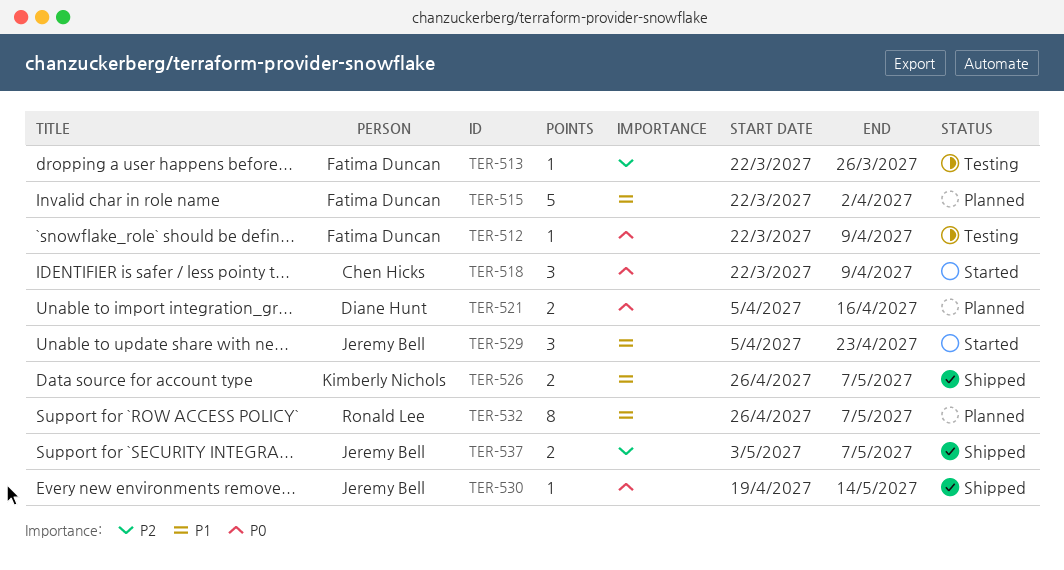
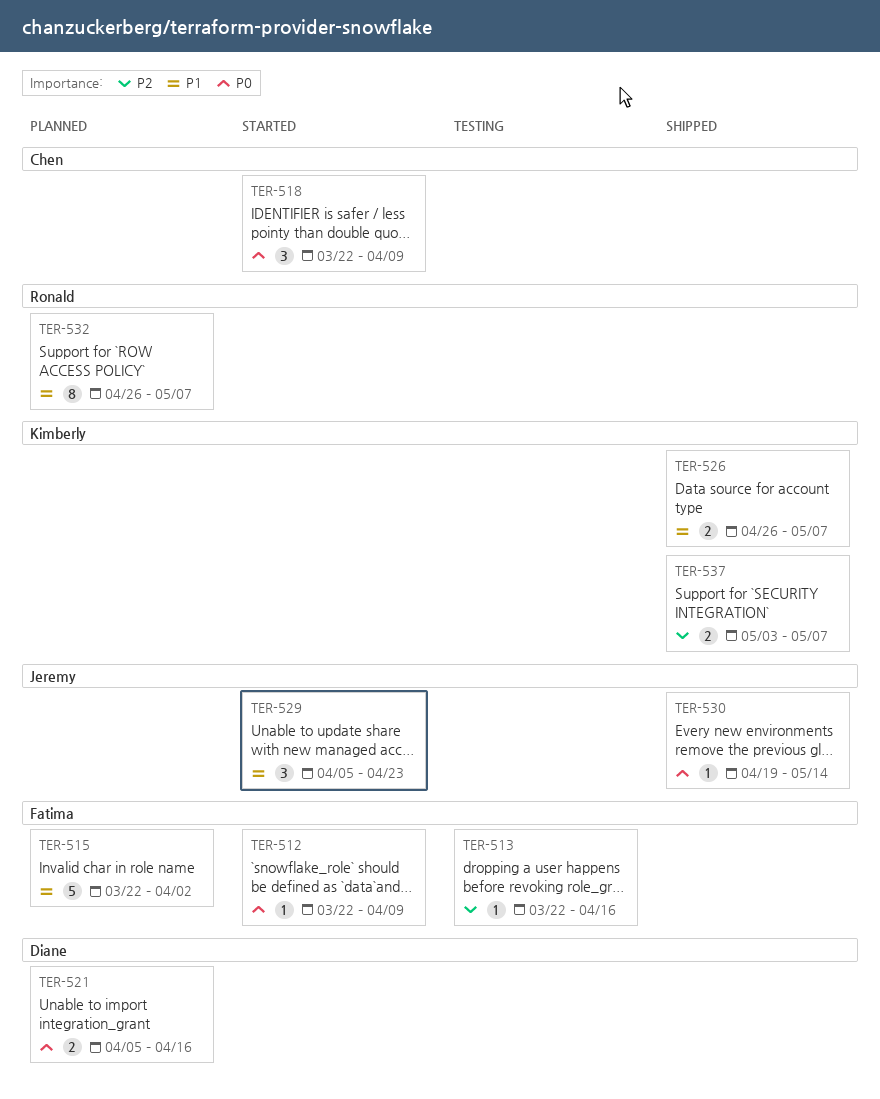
TER-512, status: Testing -> Started
TER-513, due: Mar 26 -> Apr 16
TER-537, owner: Jeremy Bell -> Kimberly Nichols

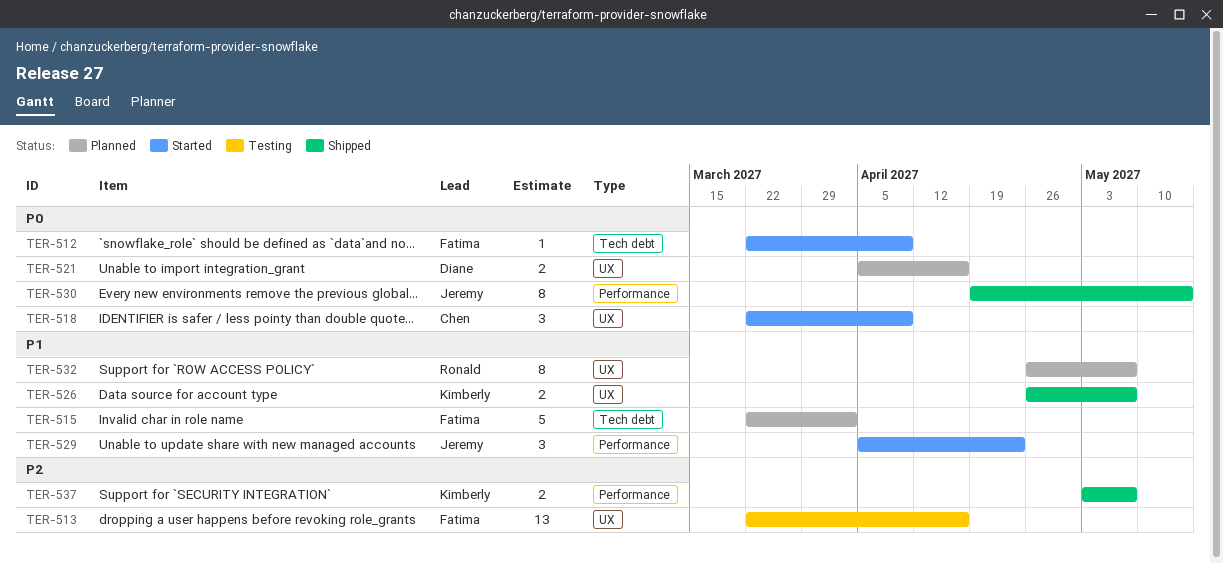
TER-513, estimate: 1 -> 13
TER-530, estimate: 1 -> 8

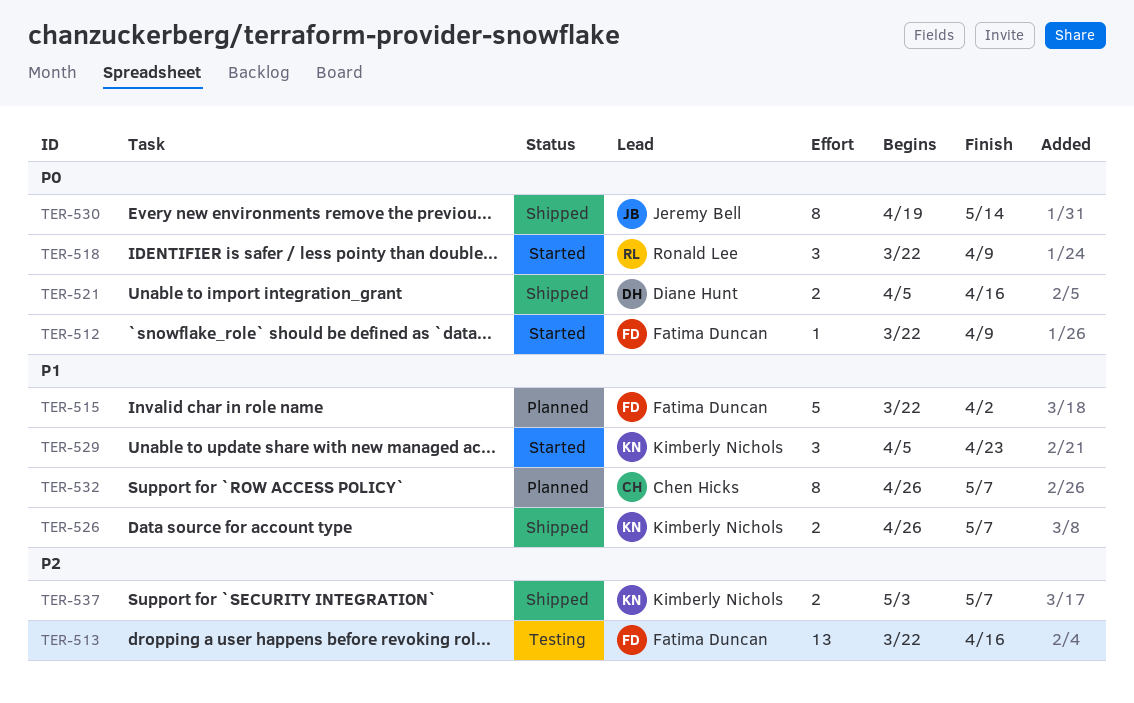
TER-518, owner: Chen Hicks -> Ronald Lee
TER-521, status: Planned -> Shipped
TER-529, owner: Jeremy Bell -> Kimberly Nichols
TER-532, owner: Ronald Lee -> Chen Hicks

